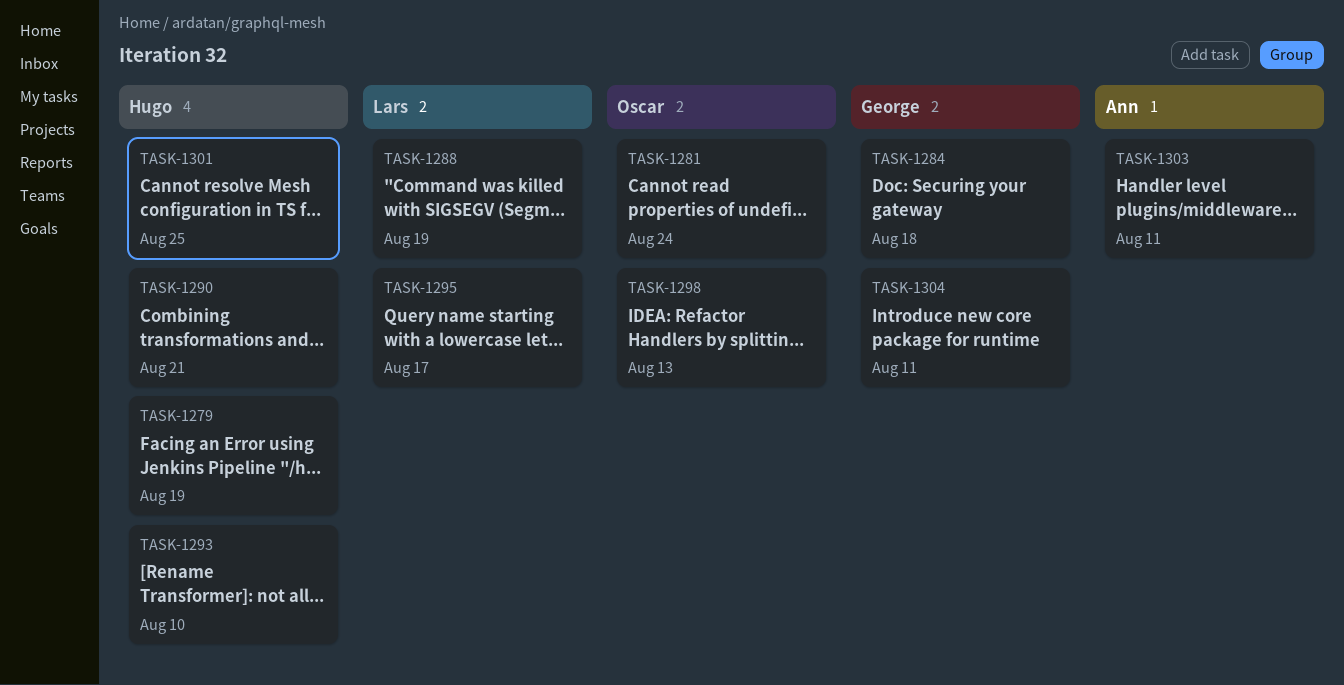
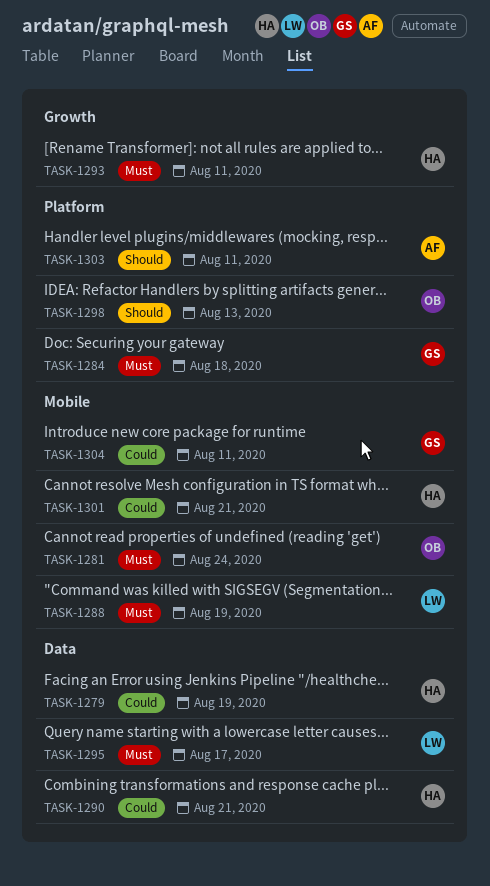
TASK-1293, due: Aug 10 -> Aug 11
TASK-1301, due: Aug 25 -> Aug 21

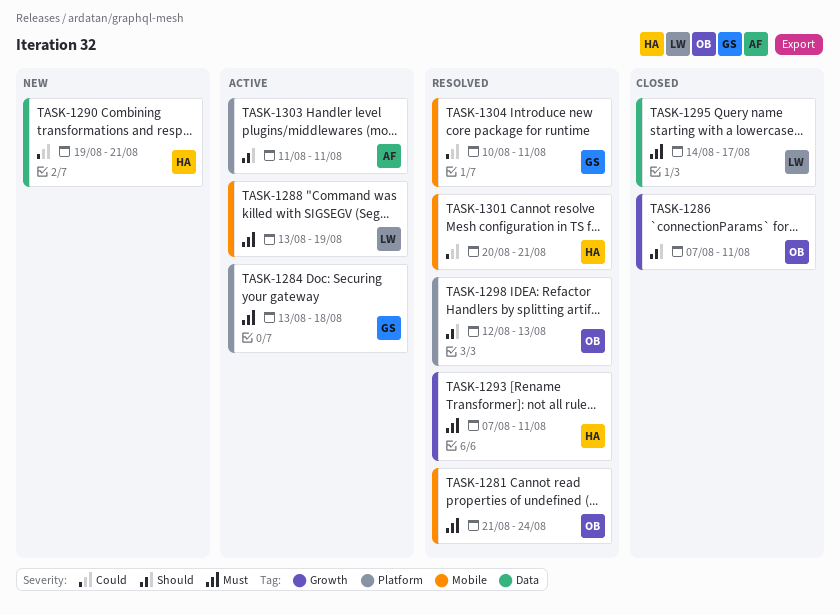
TASK-1279: present -> none
TASK-1286: none -> present

